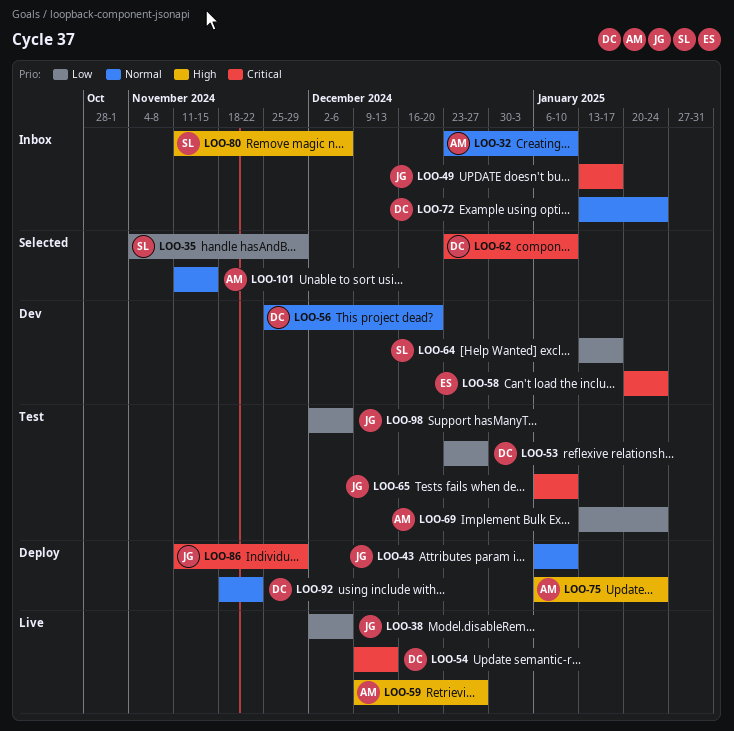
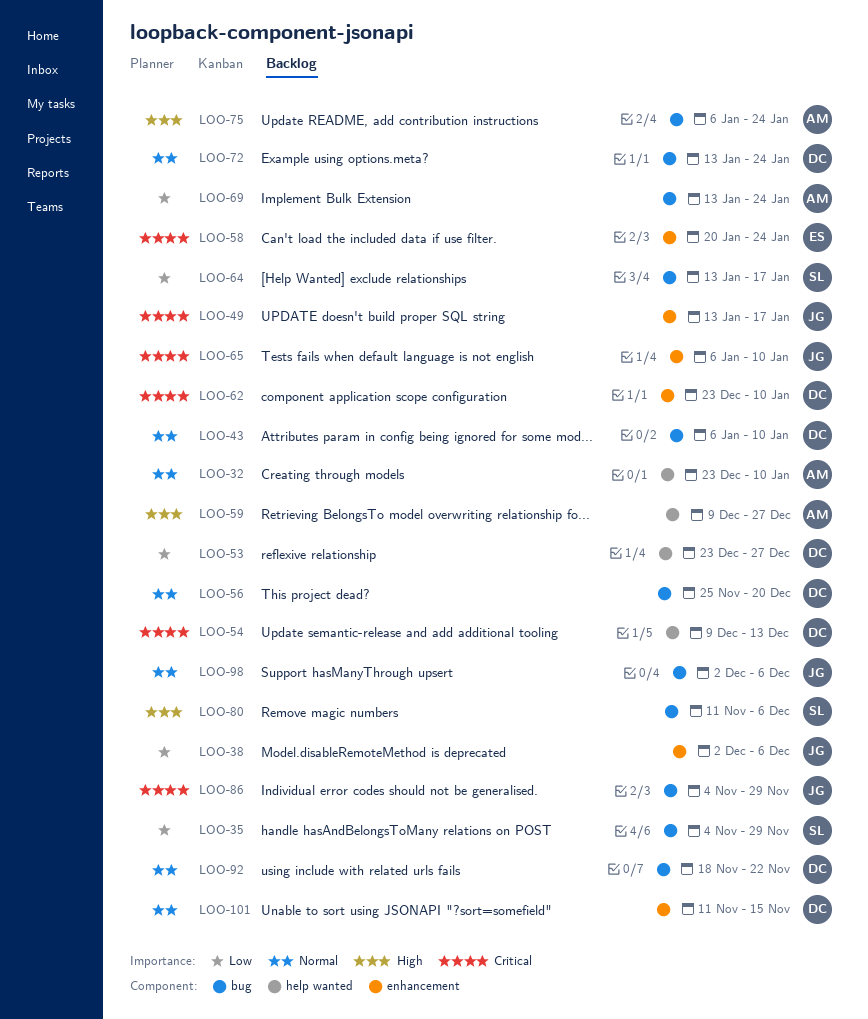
LOO-43, owner: JG -> DC
LOO-86, start: Nov 11 -> Nov 4
LOO-98, priority: Low -> Normal
LOO-101, owner: AM -> DC

